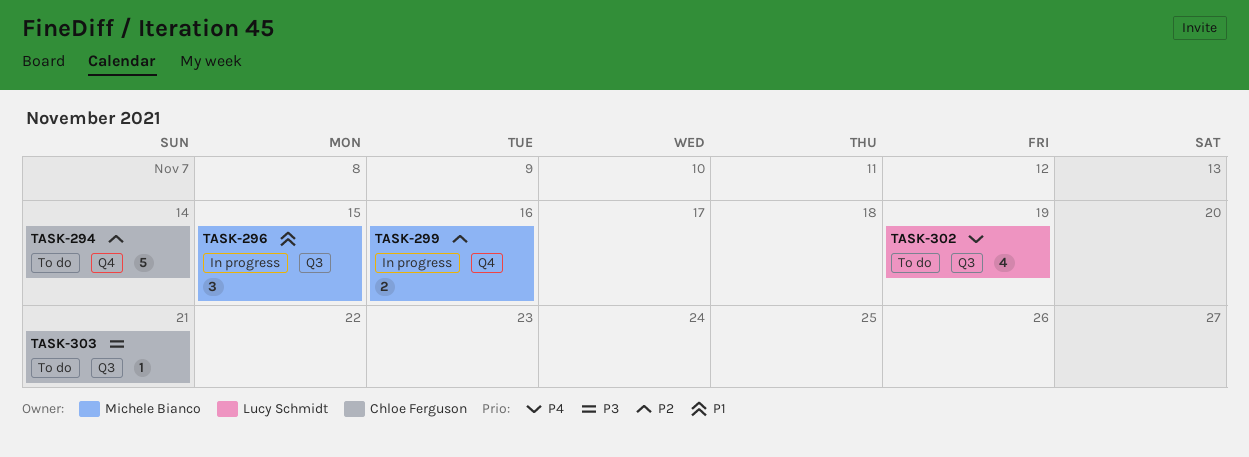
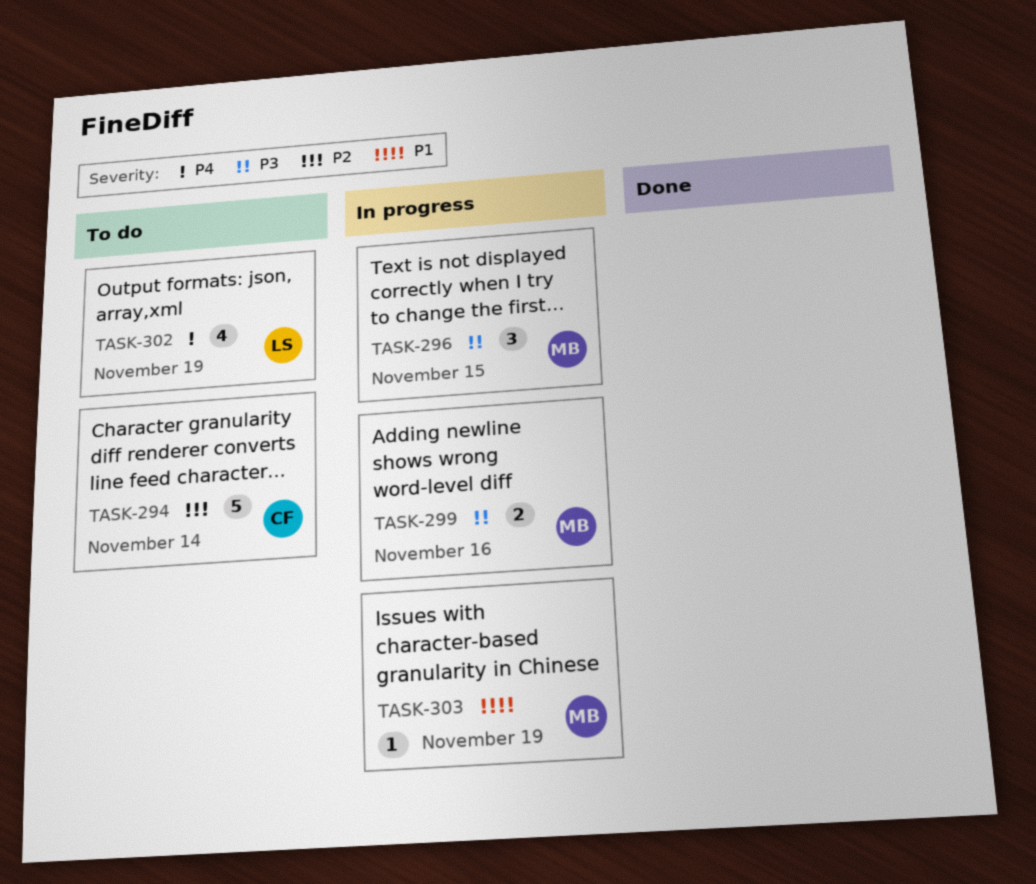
TASK-296, priority: P1 -> P3
TASK-299, priority: P2 -> P3
TASK-303, status: To do -> In progress
TASK-303, owner: Chloe Ferguson -> Michele Bianco
TASK-303, priority: P3 -> P1
TASK-303, due: Nov 21 -> Nov 19

